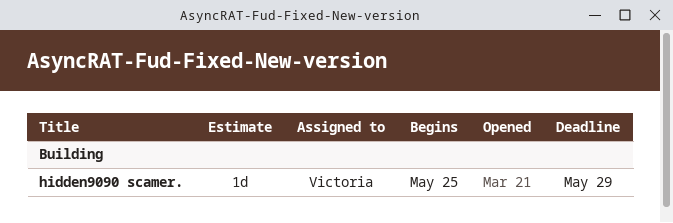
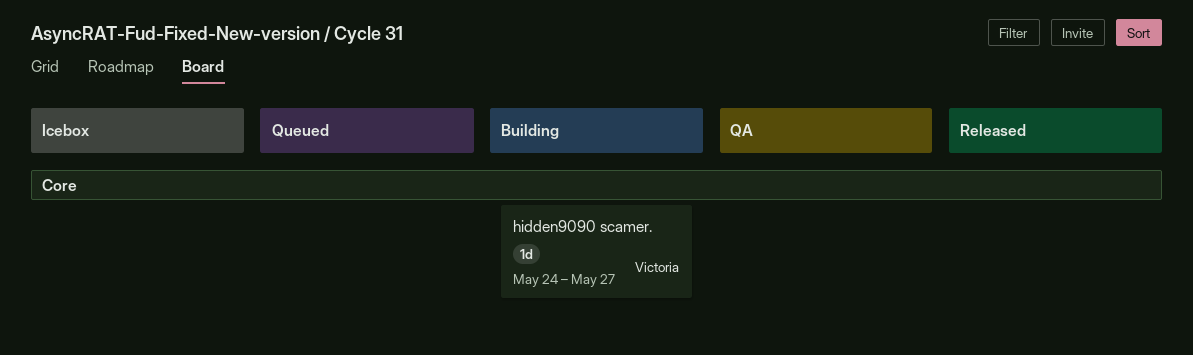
hidden9090 scamer., start: May 25 -> May 24
hidden9090 scamer., due: May 29 -> May 27

